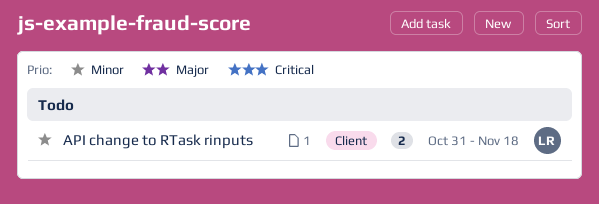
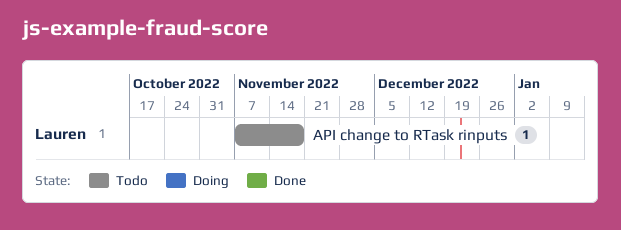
API change to RTask rinputs, estimate: 2 -> 1
API change to RTask rinputs, start: Oct 31 -> Nov 7

